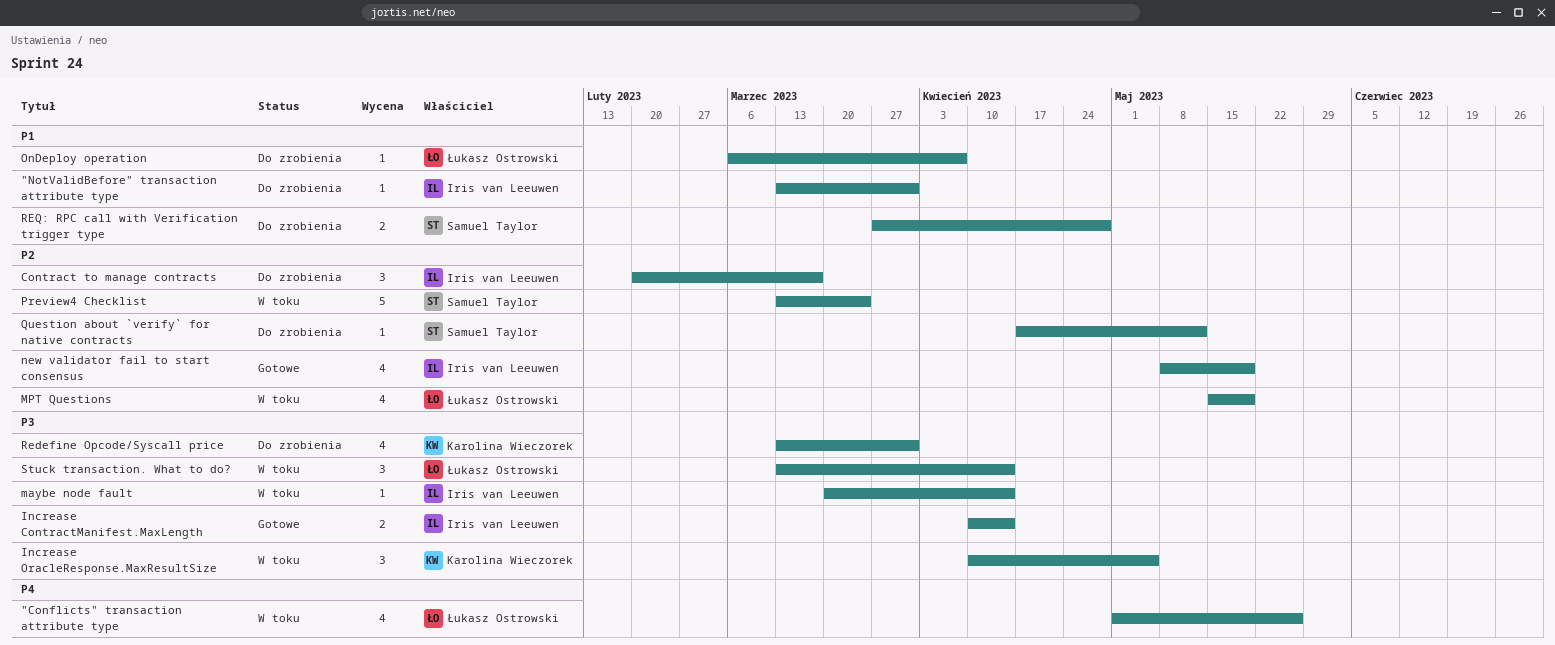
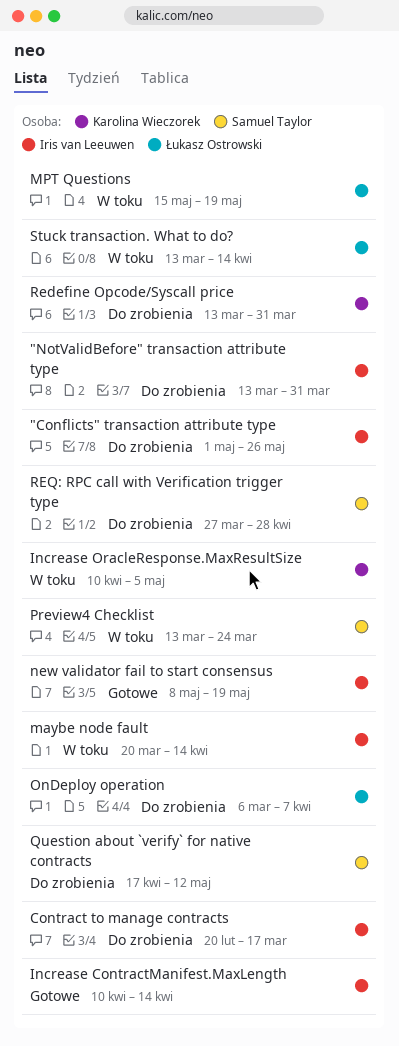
"Conflicts" transaction attribute type, status: W toku -> Do zrobienia
"Conflicts" transaction attribute type, owner: Łukasz Ostrowski -> Iris van Leeuwen

